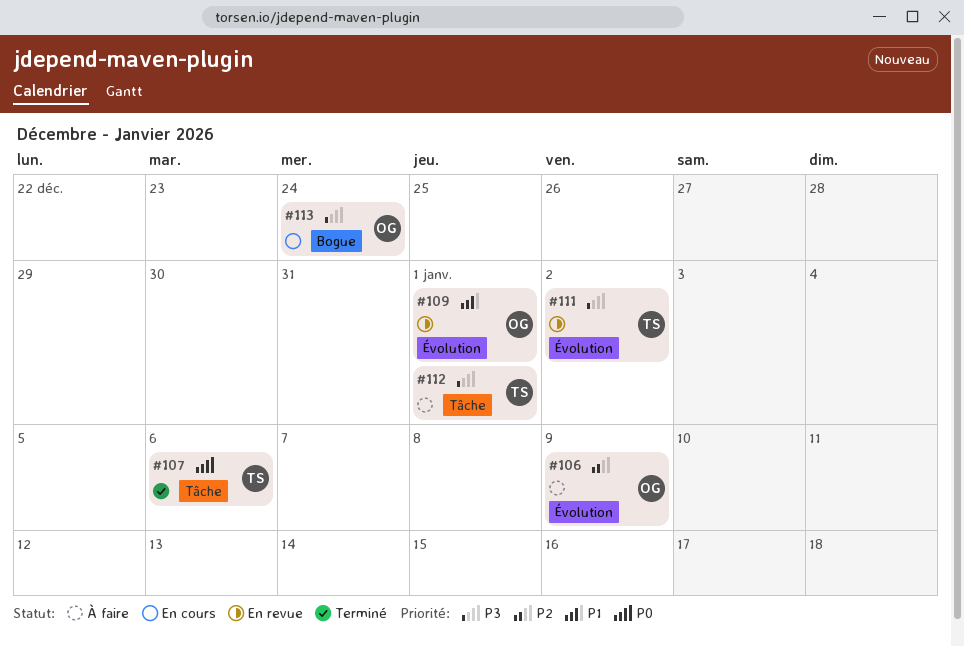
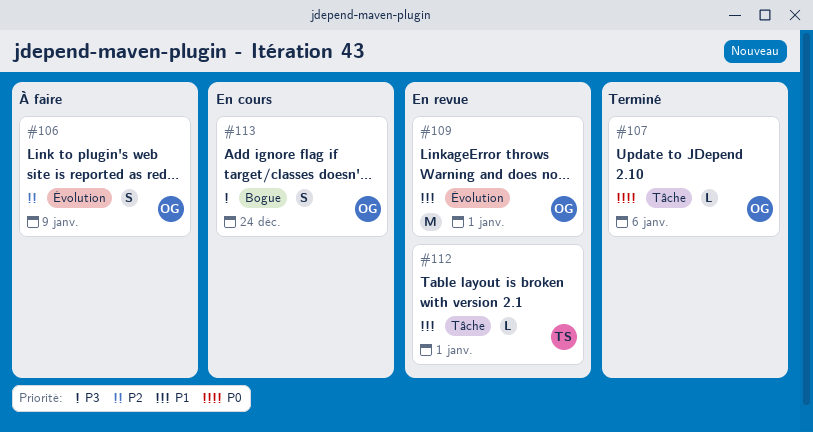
#107, owner: TS -> OG
#111: present -> none
#112, status: À faire -> En revue
#112, priority: P3 -> P1

